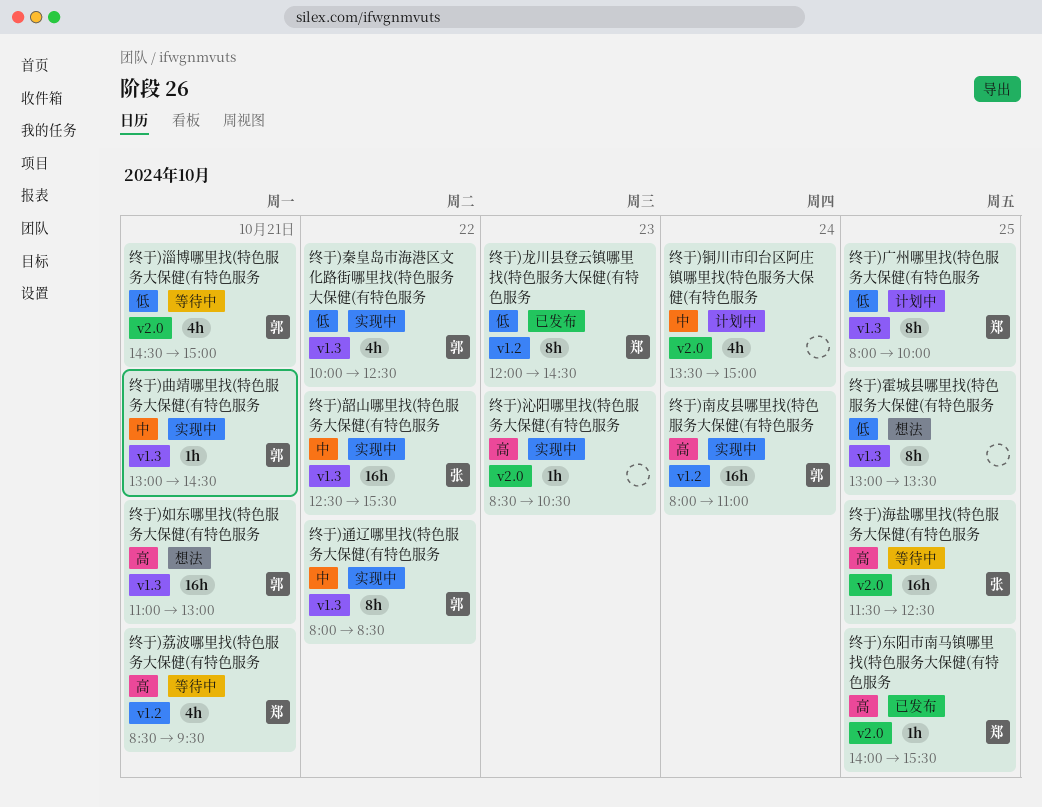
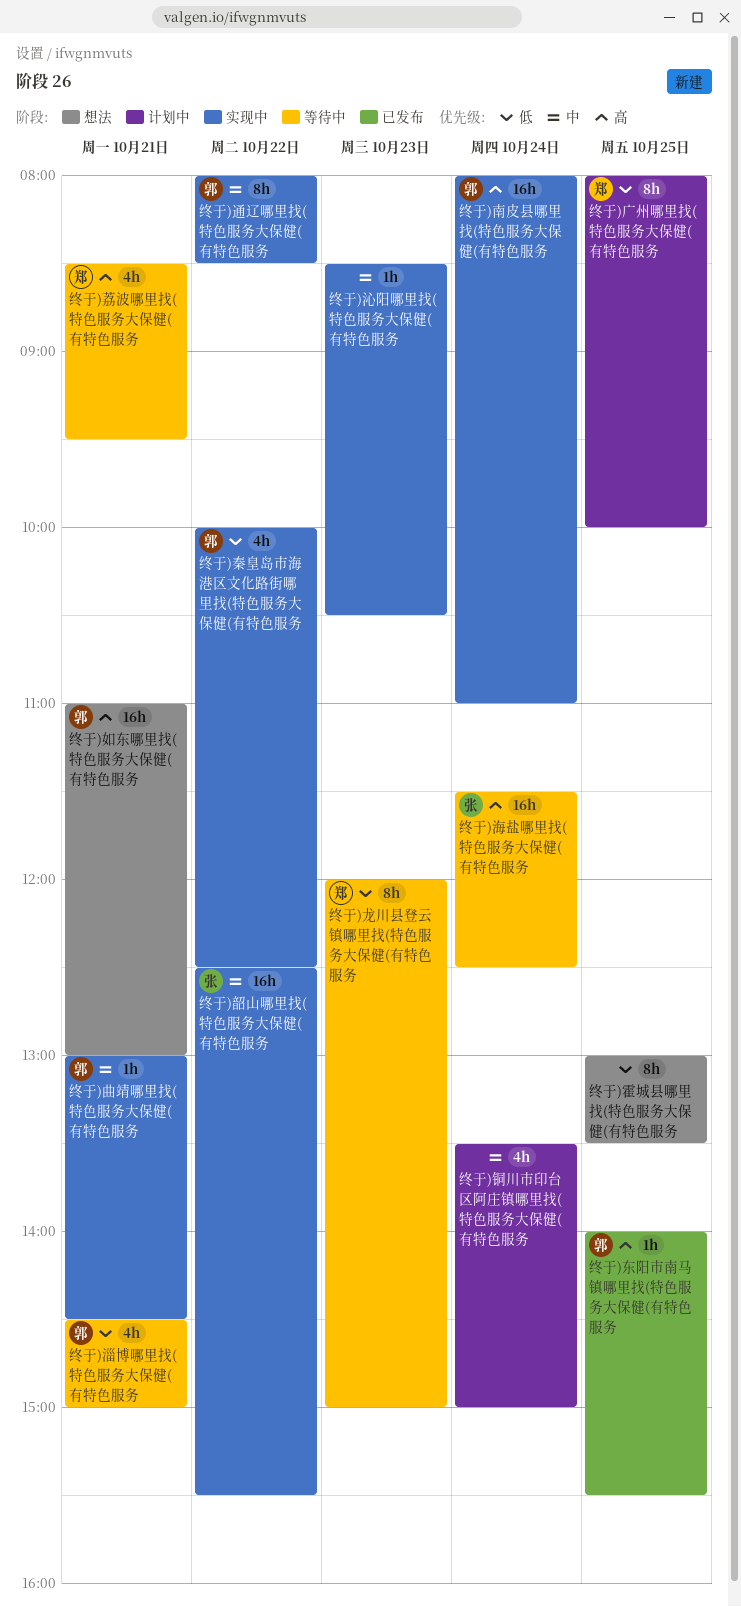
终于)东阳市南马镇哪里找(特色服务大保健(有特色服务, owner: 郑 -> 郭
终于)沁阳哪里找(特色服务大保健(有特色服务, priority: 高 -> 中
终于)海盐哪里找(特色服务大保健(有特色服务, day: Oct 25 -> Oct 24
终于)龙川县登云镇哪里找(特色服务大保健(有特色服务, status: 已发布 -> 等待中
终于)龙川县登云镇哪里找(特色服务大保健(有特色服务, ends: 14:30 -> 15:00

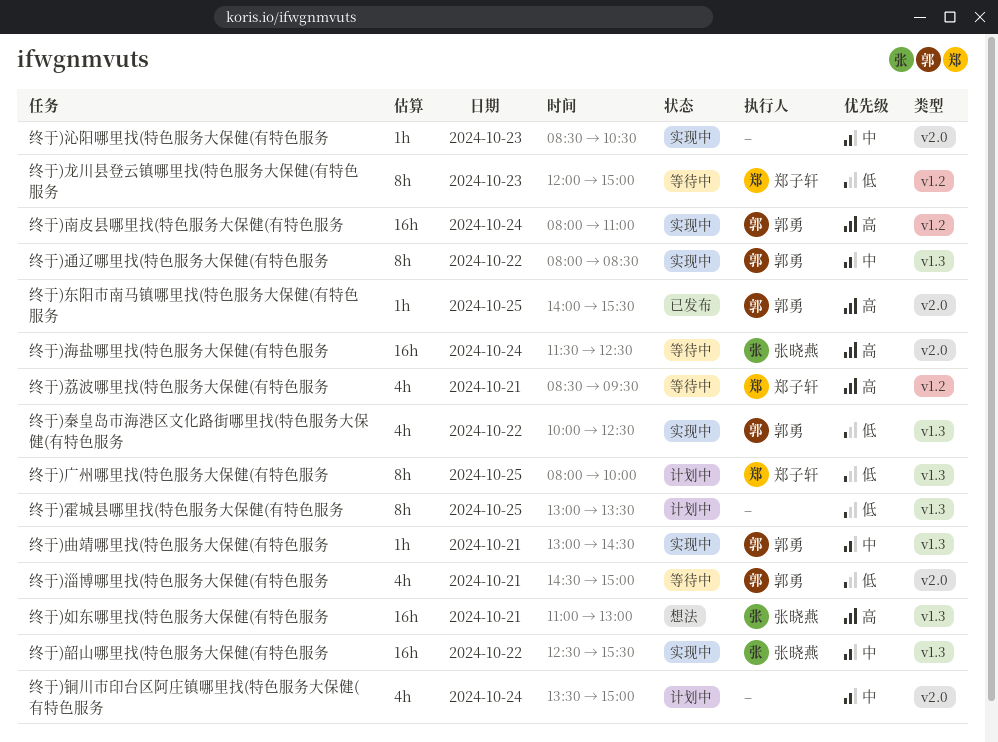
终于)如东哪里找(特色服务大保健(有特色服务, owner: 郭勇 -> 张晓燕
终于)霍城县哪里找(特色服务大保健(有特色服务, status: 想法 -> 计划中

